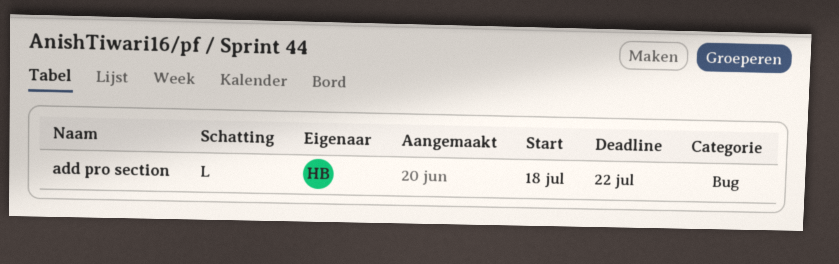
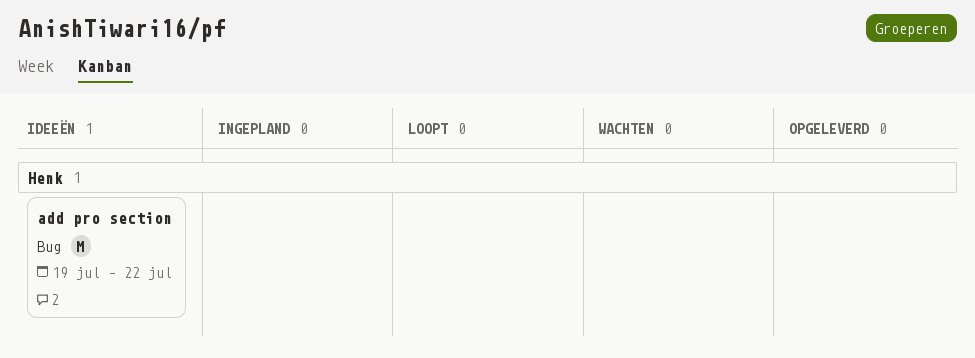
add pro section, estimate: L -> M
add pro section, start: Jul 18 -> Jul 19

